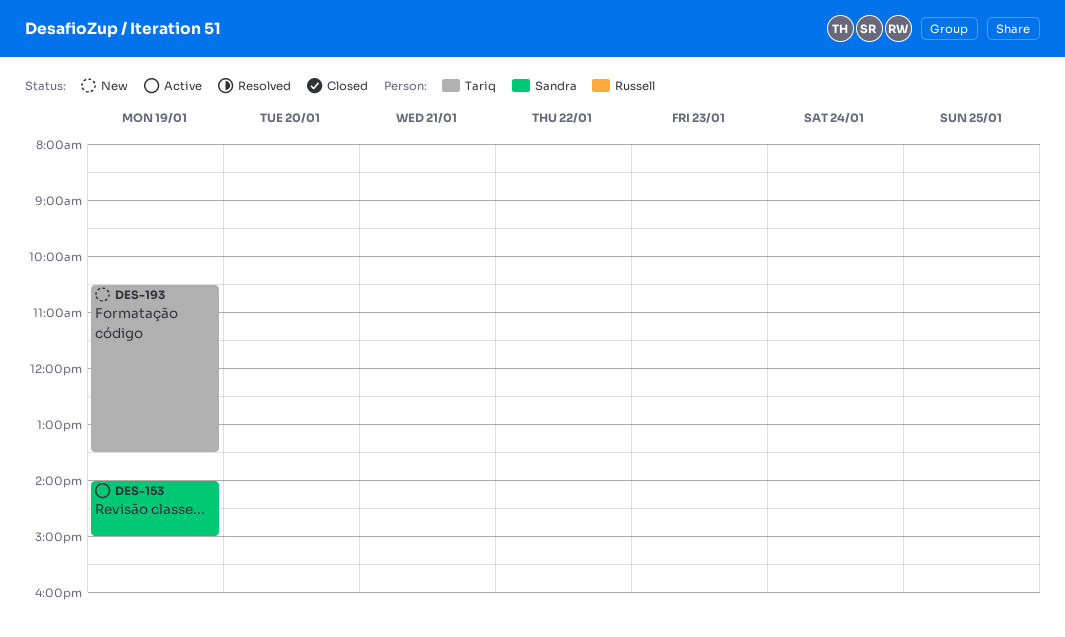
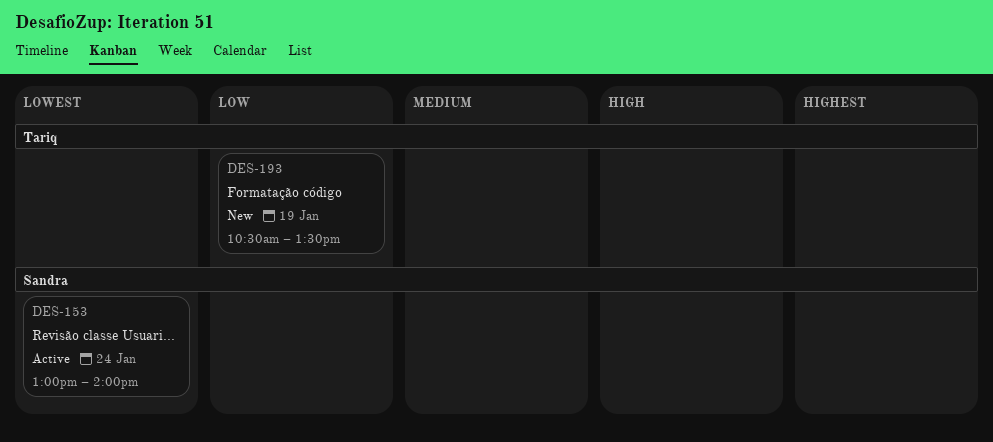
DES-153, day: Jan 19 -> Jan 24
DES-153, begins: 14:00 -> 13:00
DES-153, ends: 15:00 -> 14:00

